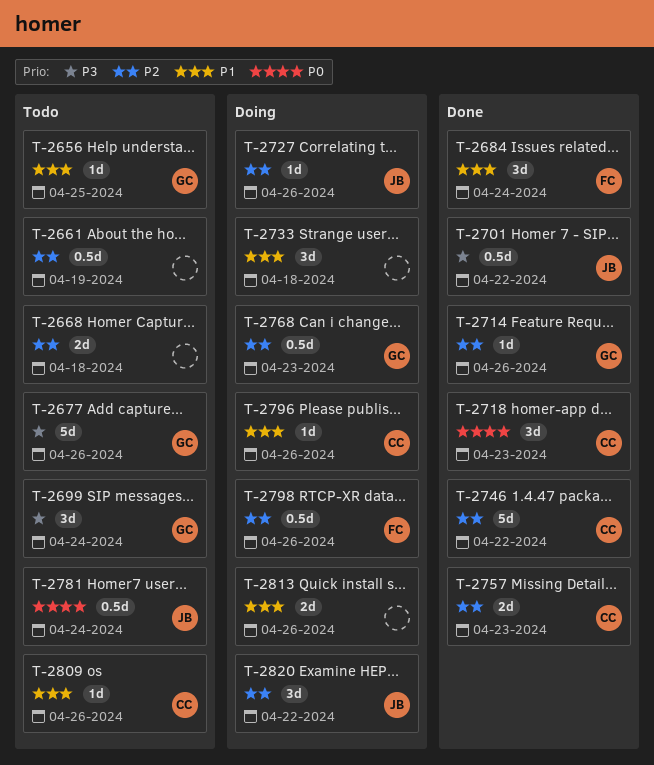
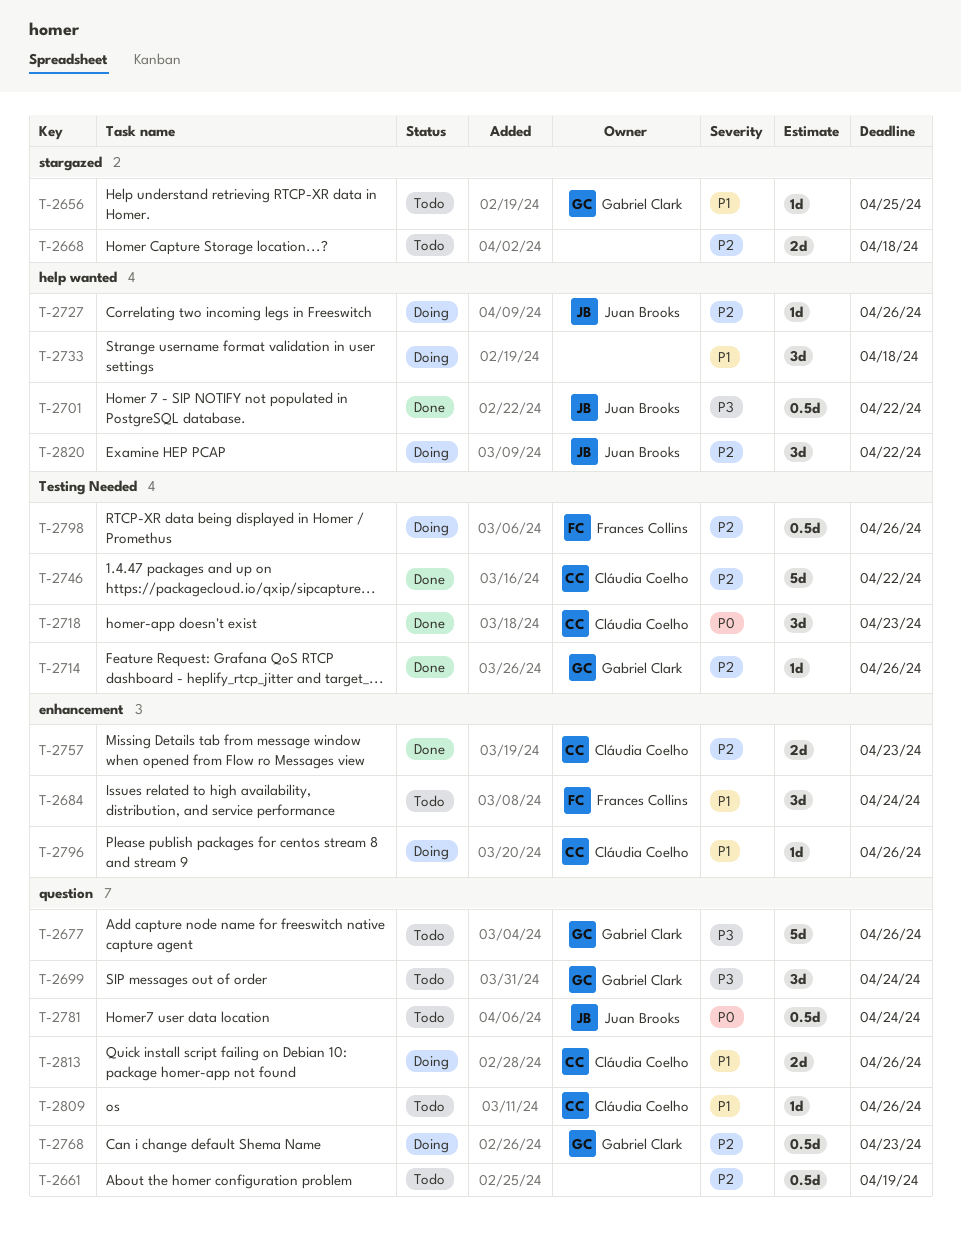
T-2684, status: Done -> Todo
T-2813, owner: none -> Cláudia Coelho

